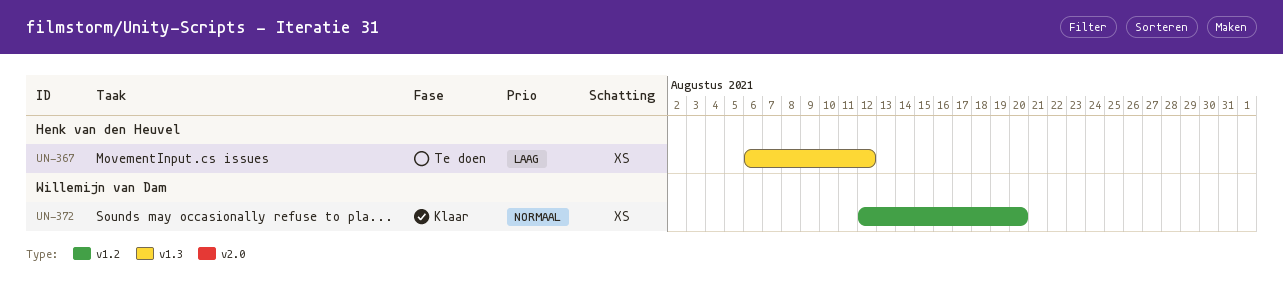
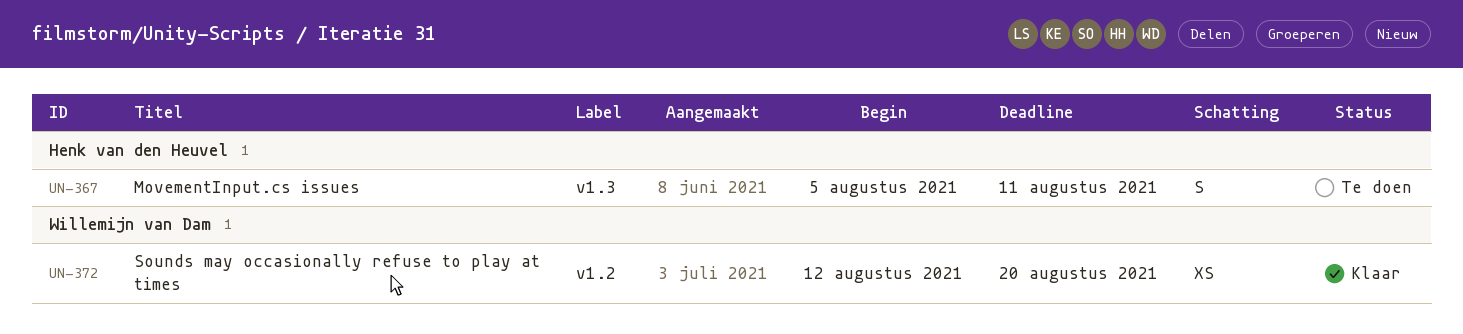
UN-367, estimate: XS -> S
UN-367, start: Aug 6 -> Aug 5
UN-367, due: Aug 12 -> Aug 11

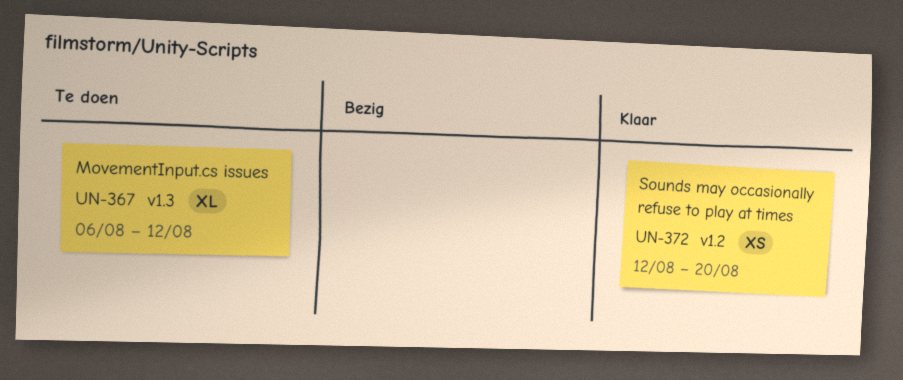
UN-367, estimate: S -> XL
UN-367, start: Aug 5 -> Aug 6
UN-367, due: Aug 11 -> Aug 12

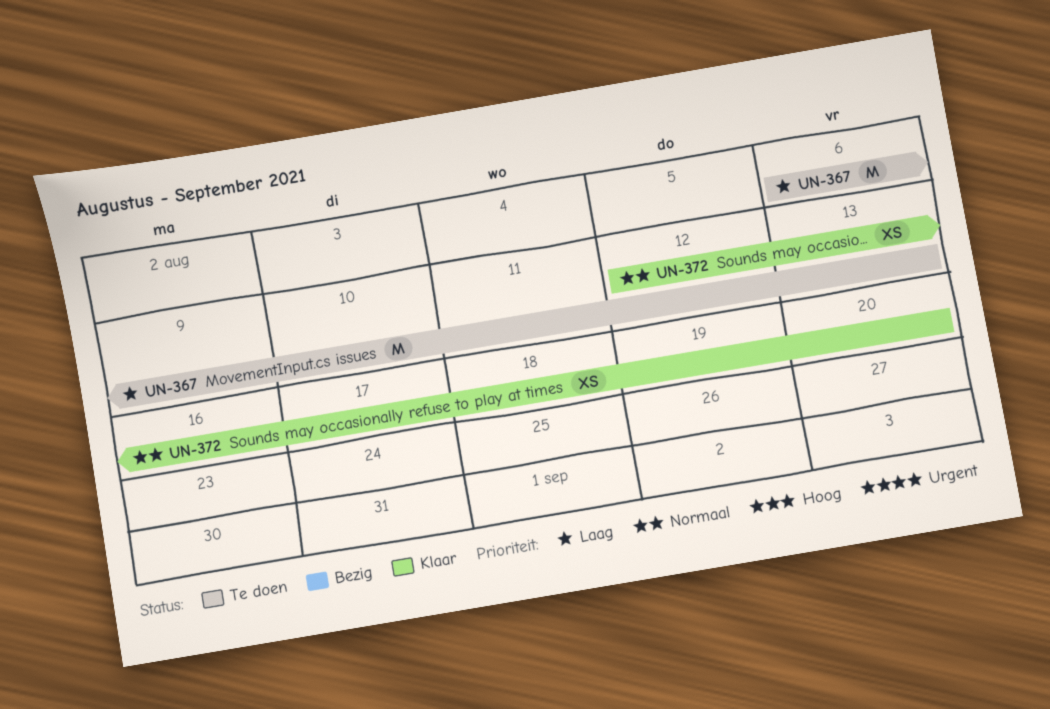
UN-367, estimate: XL -> M
UN-367, due: Aug 12 -> Aug 13

